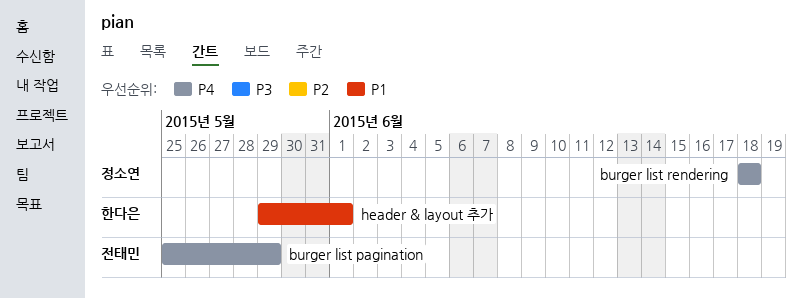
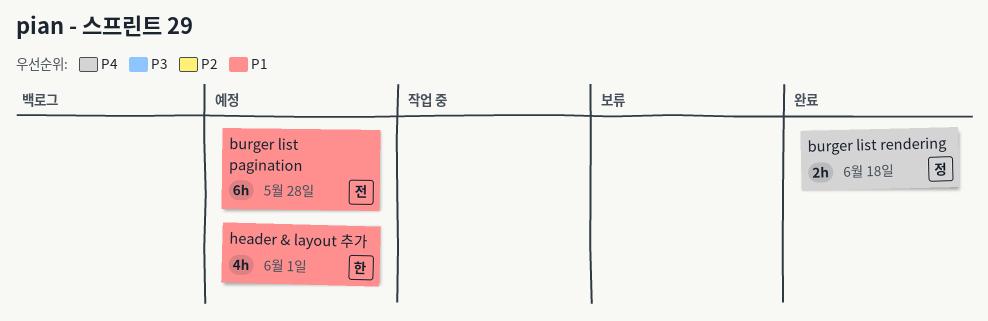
burger list pagination, priority: P4 -> P1
burger list pagination, due: May 29 -> May 28

